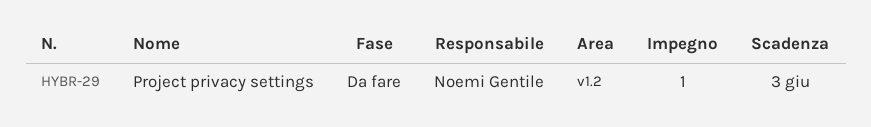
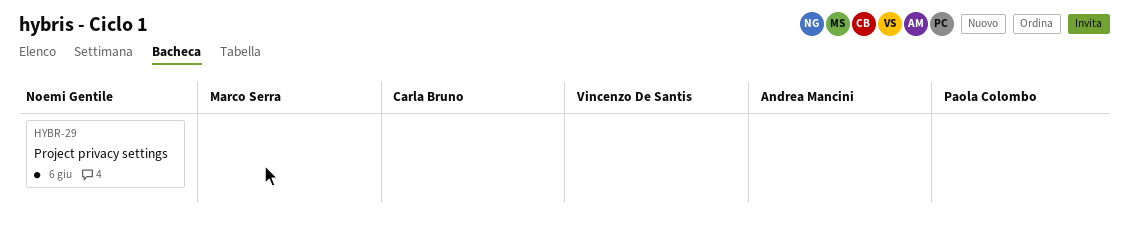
HYBR-29, due: Jun 3 -> Jun 6

